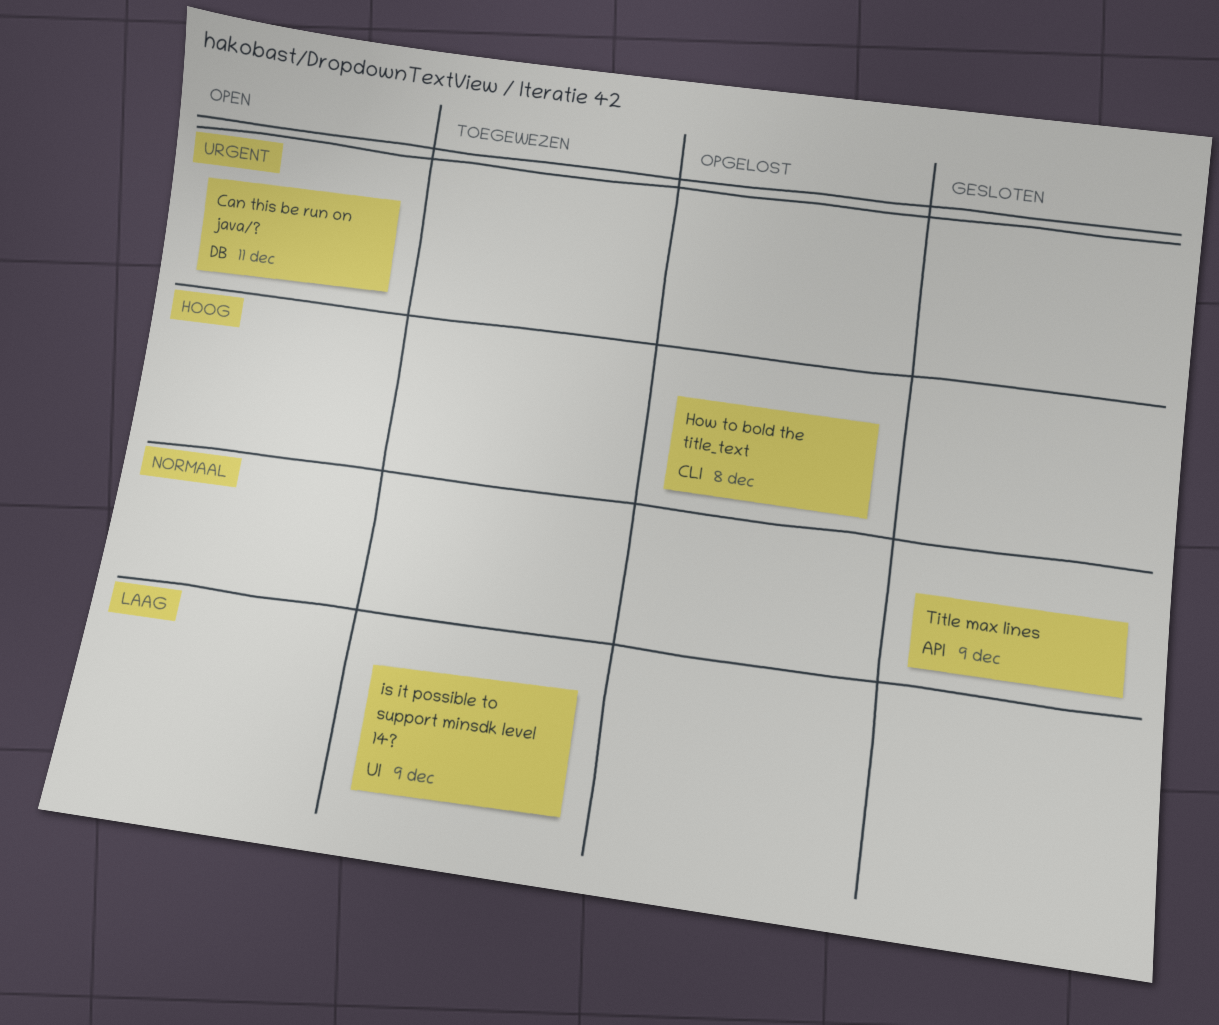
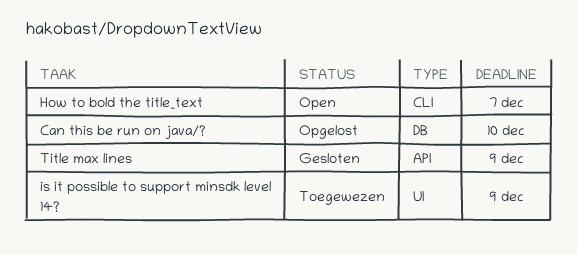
Can this be run on java/?, status: Open -> Opgelost
Can this be run on java/?, due: Dec 11 -> Dec 10
How to bold the title_text, status: Opgelost -> Open
How to bold the title_text, due: Dec 8 -> Dec 7

